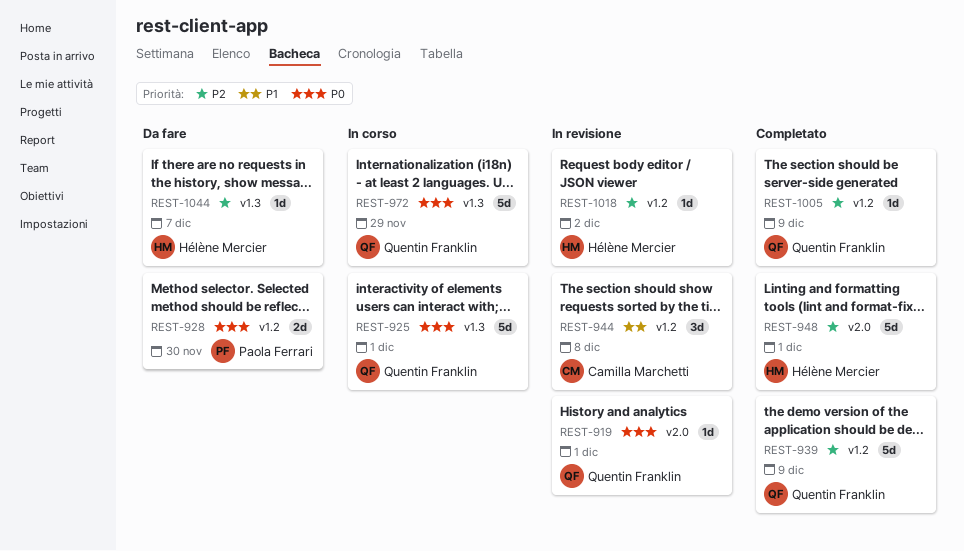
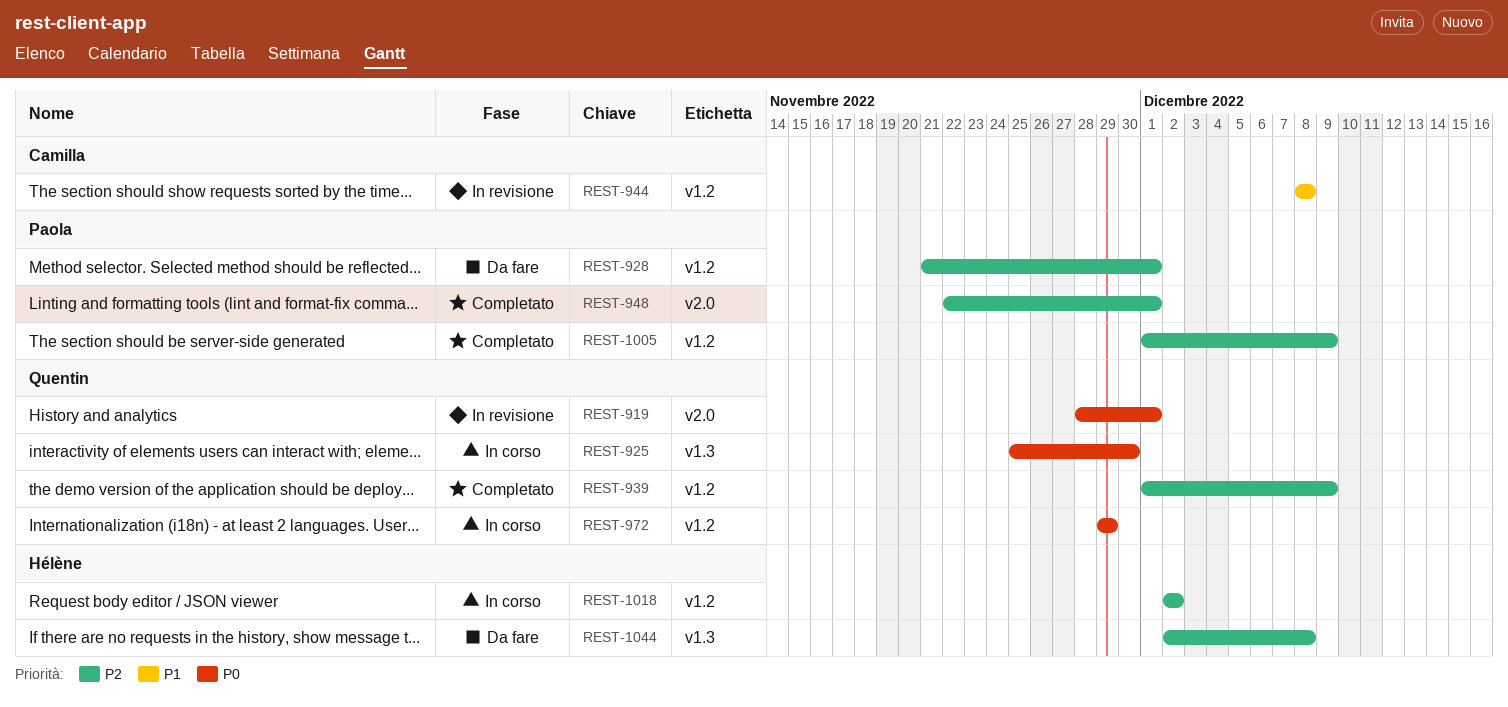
REST-925, due: Dec 1 -> Nov 30
REST-928, priority: P0 -> P2
REST-928, due: Nov 30 -> Dec 1
REST-948, owner: Hélène Mercier -> Paola Ferrari
REST-972, label: v1.3 -> v1.2
REST-1005, owner: Quentin Franklin -> Paola Ferrari
REST-1018, status: In revisione -> In corso
REST-1044, due: Dec 7 -> Dec 8

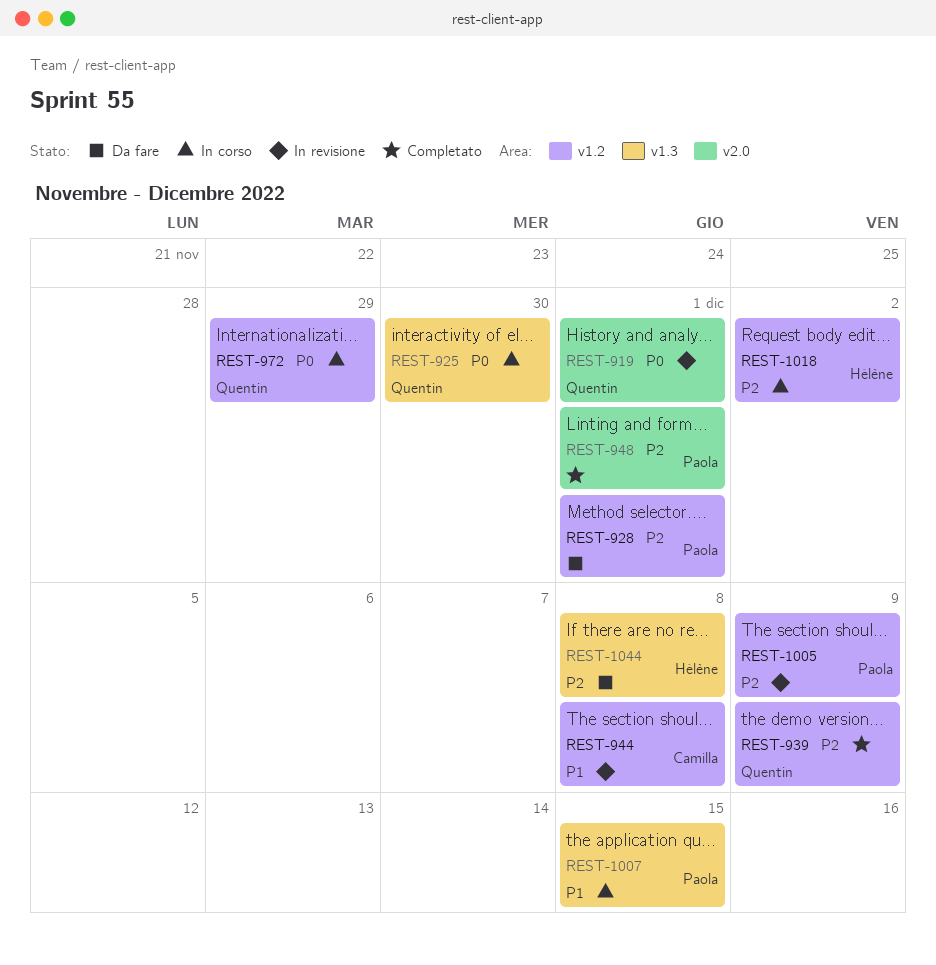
REST-1005, status: Completato -> In revisione
REST-1007: none -> present

